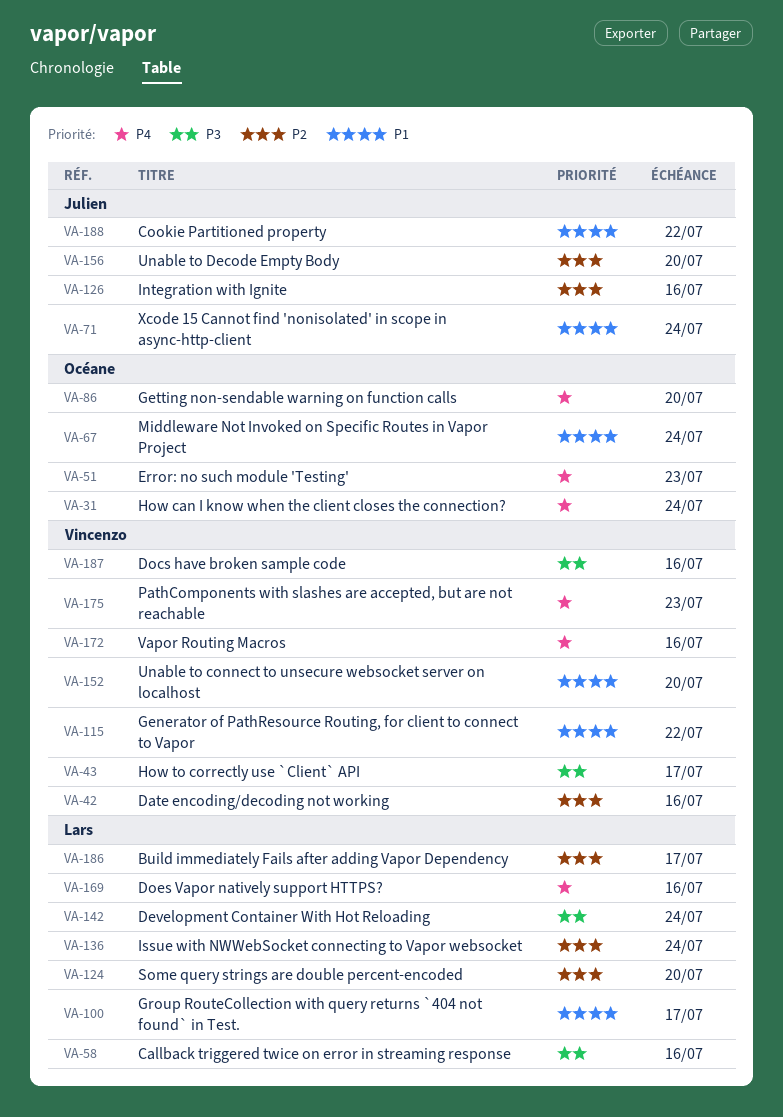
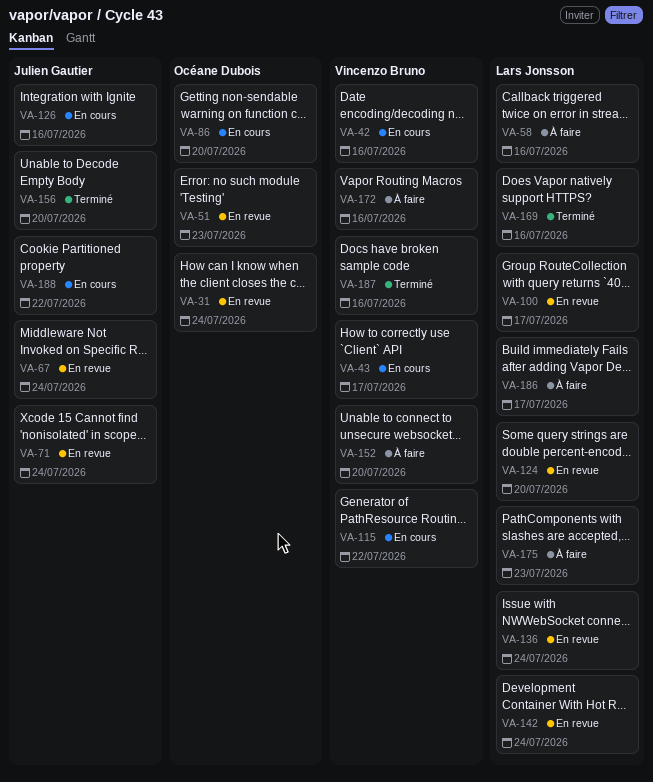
VA-67, owner: Océane Dubois -> Julien Gautier
VA-175, owner: Vincenzo Bruno -> Lars Jonsson

